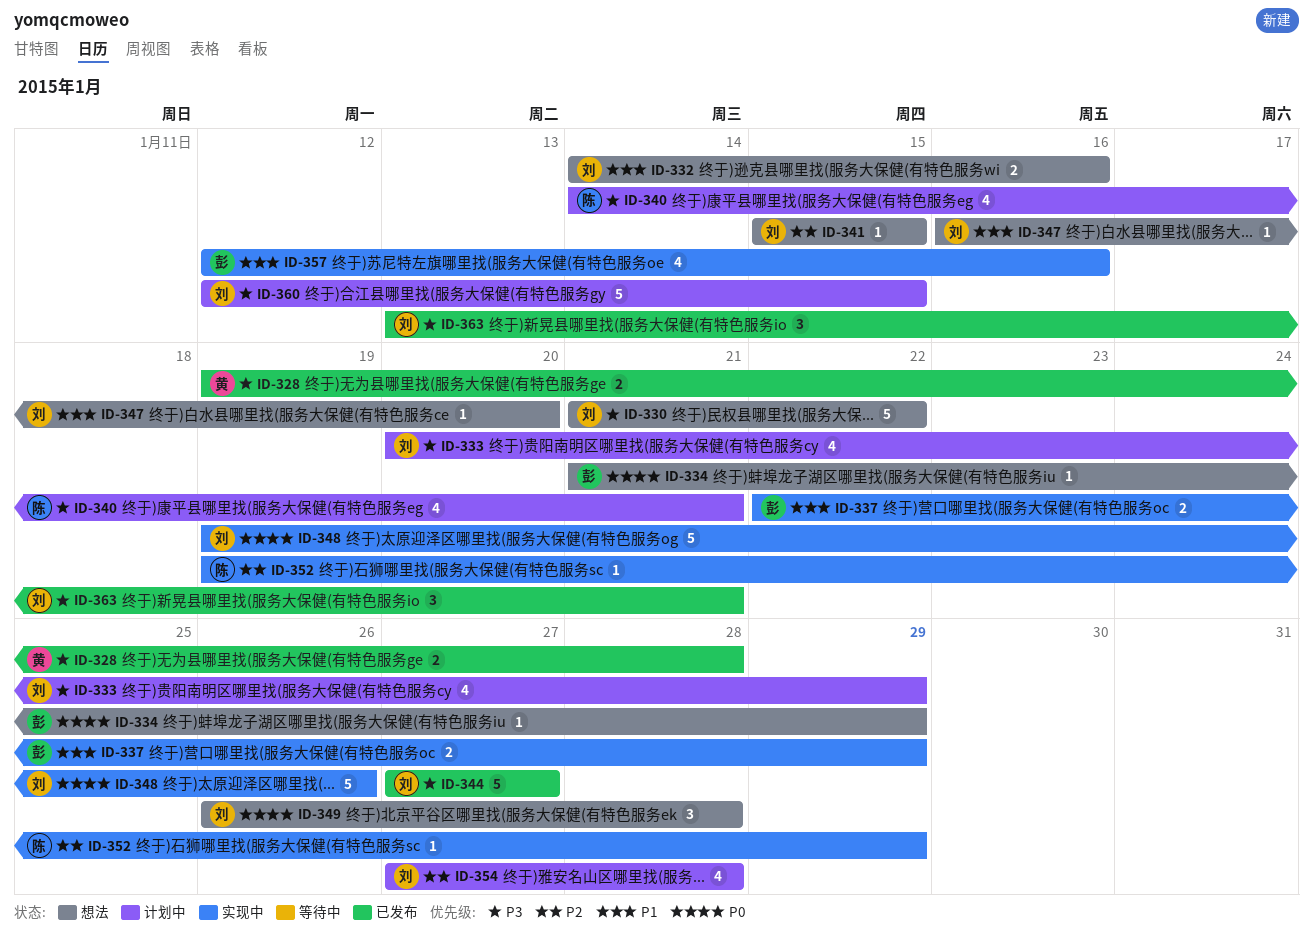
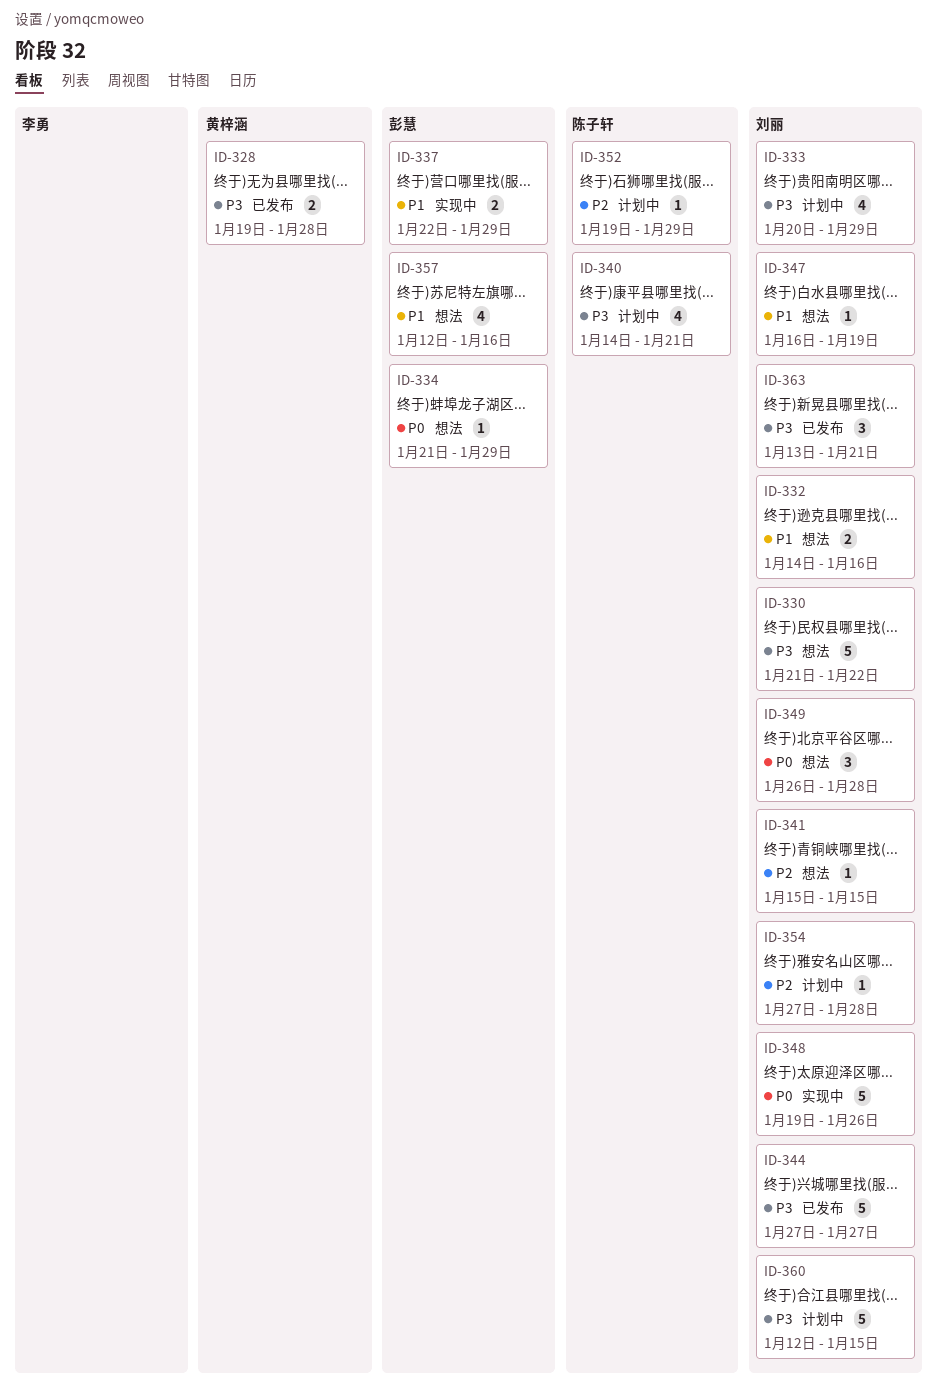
ID-347, due: Jan 20 -> Jan 19
ID-352, status: 实现中 -> 计划中
ID-354, estimate: 4 -> 1
ID-357, status: 实现中 -> 想法

